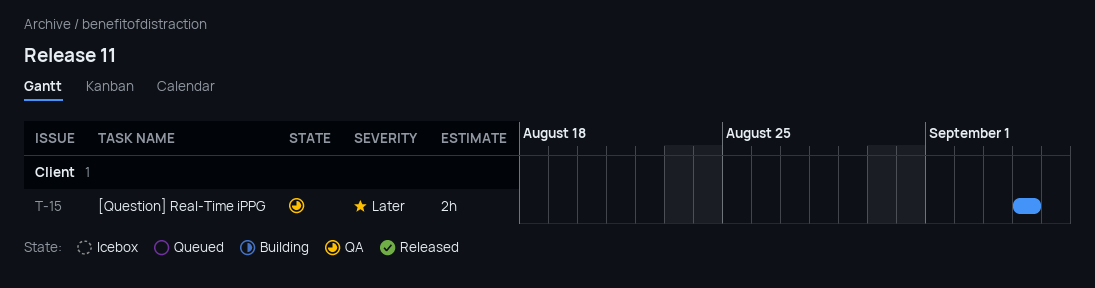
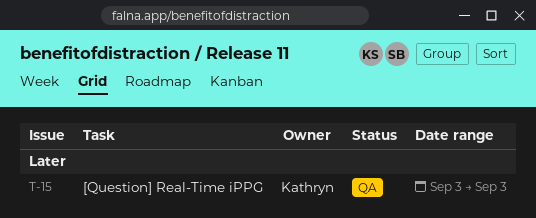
T-15, start: Sep 4 -> Sep 3
T-15, due: Sep 4 -> Sep 3

